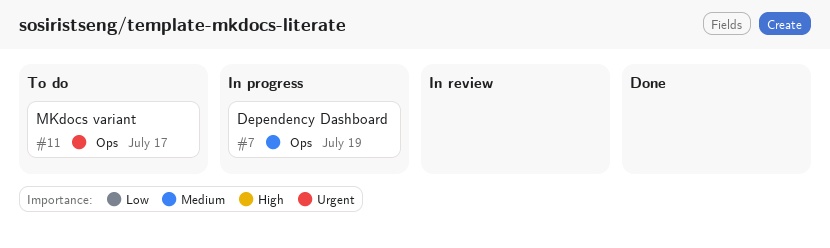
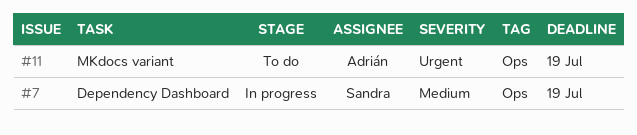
#11, due: Jul 17 -> Jul 19

